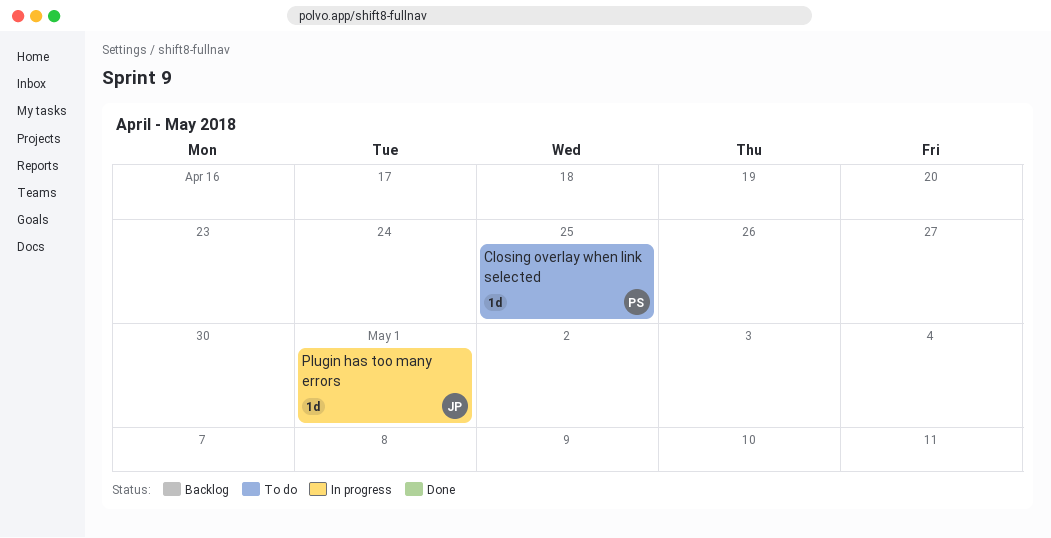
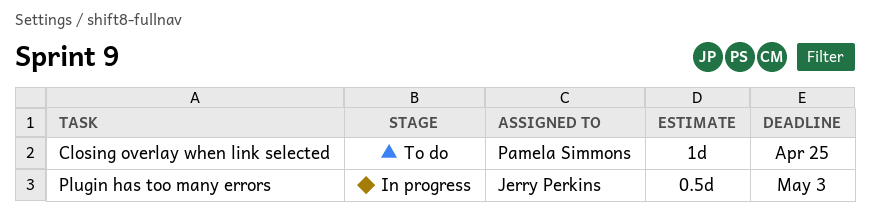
Plugin has too many errors, estimate: 1d -> 0.5d
Plugin has too many errors, due: May 1 -> May 3

